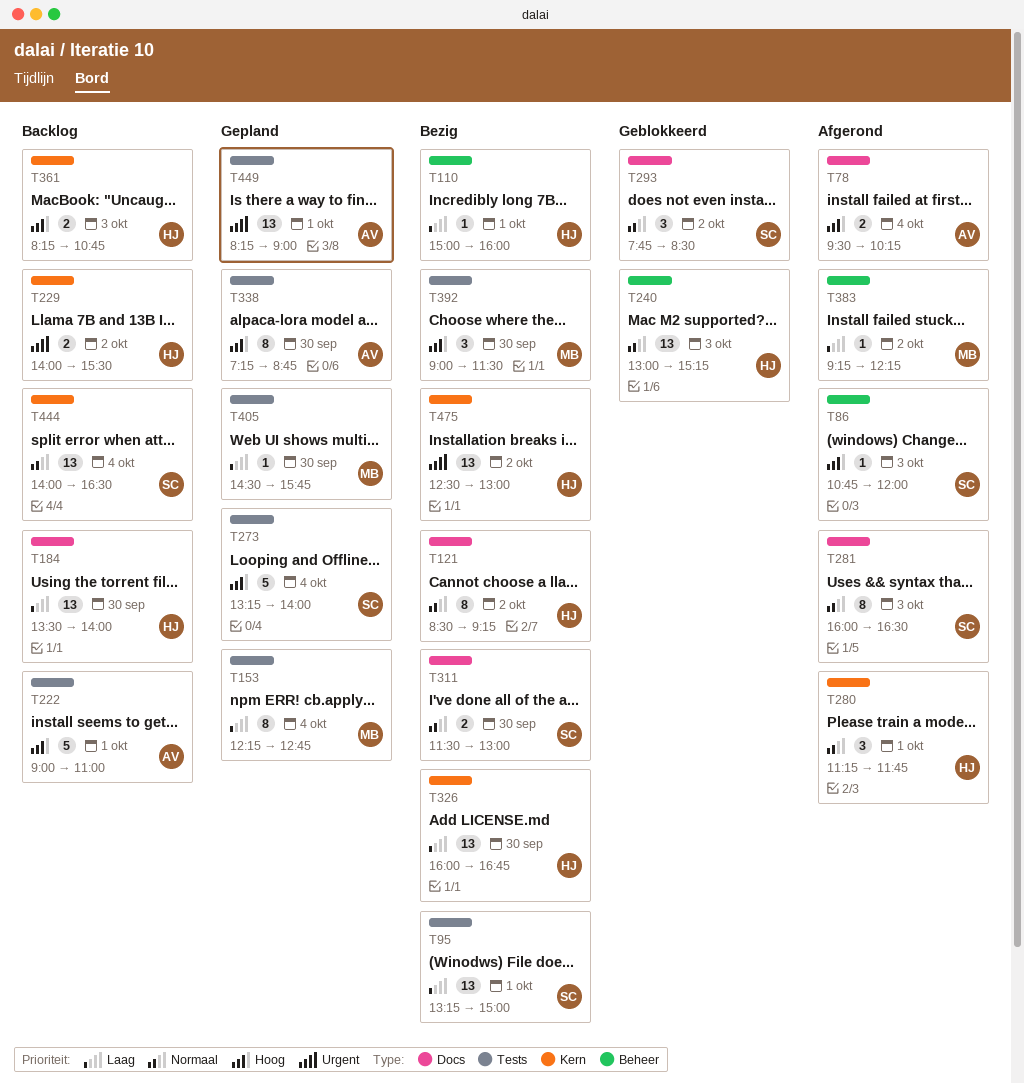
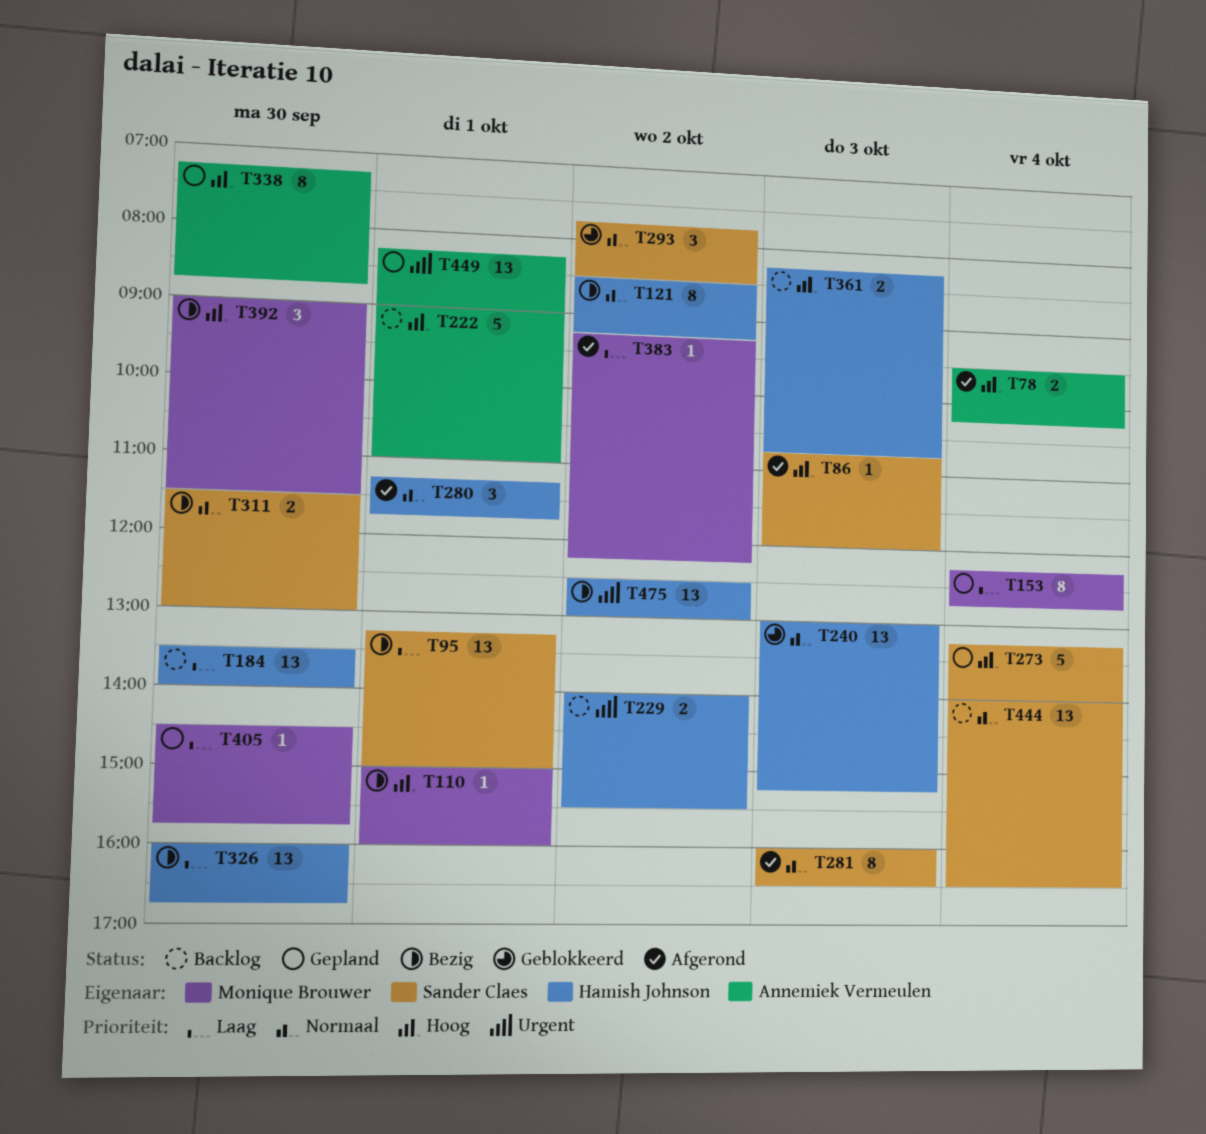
T110, owner: Hamish Johnson -> Monique Brouwer
T110, priority: Laag -> Hoog

